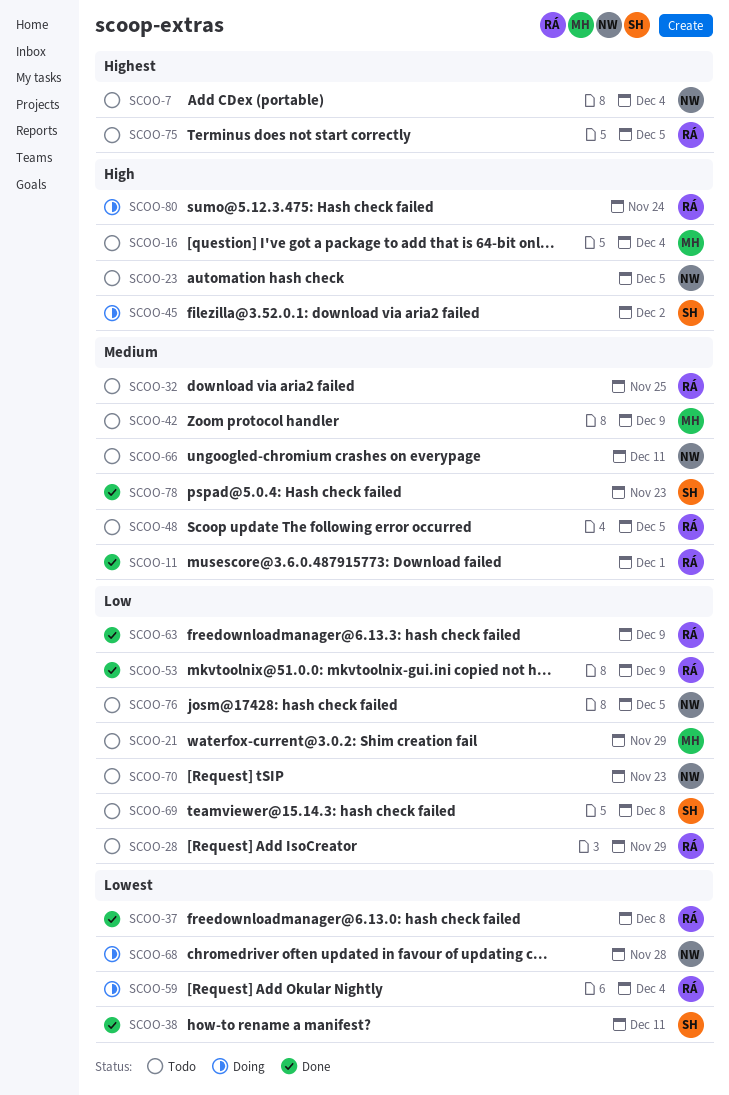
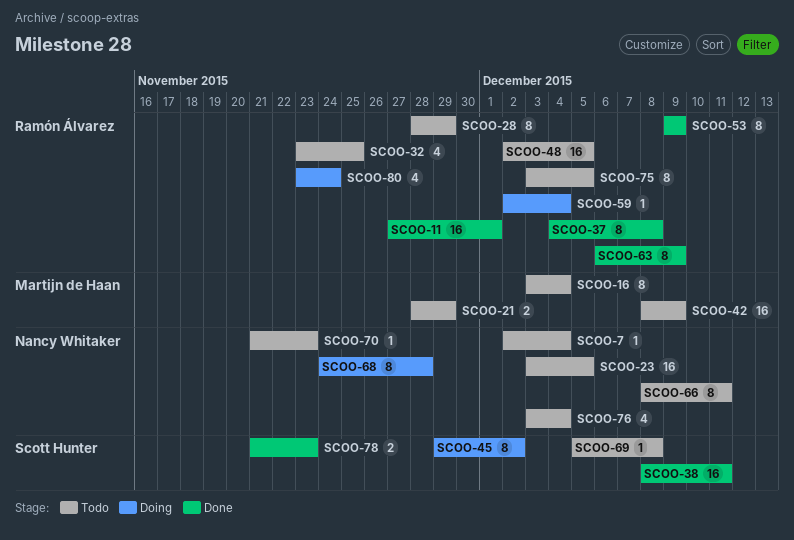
SCOO-76, due: Dec 5 -> Dec 4

